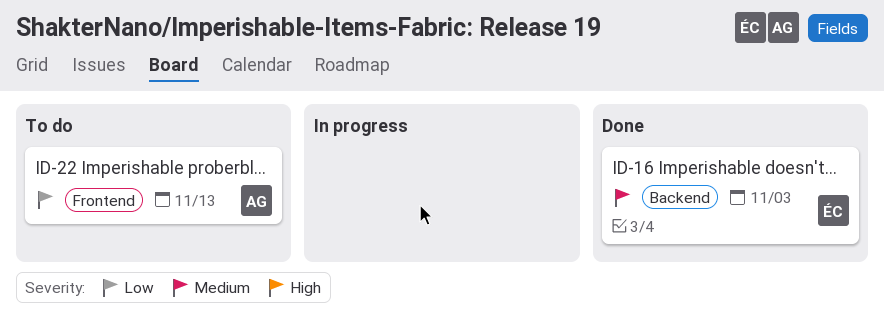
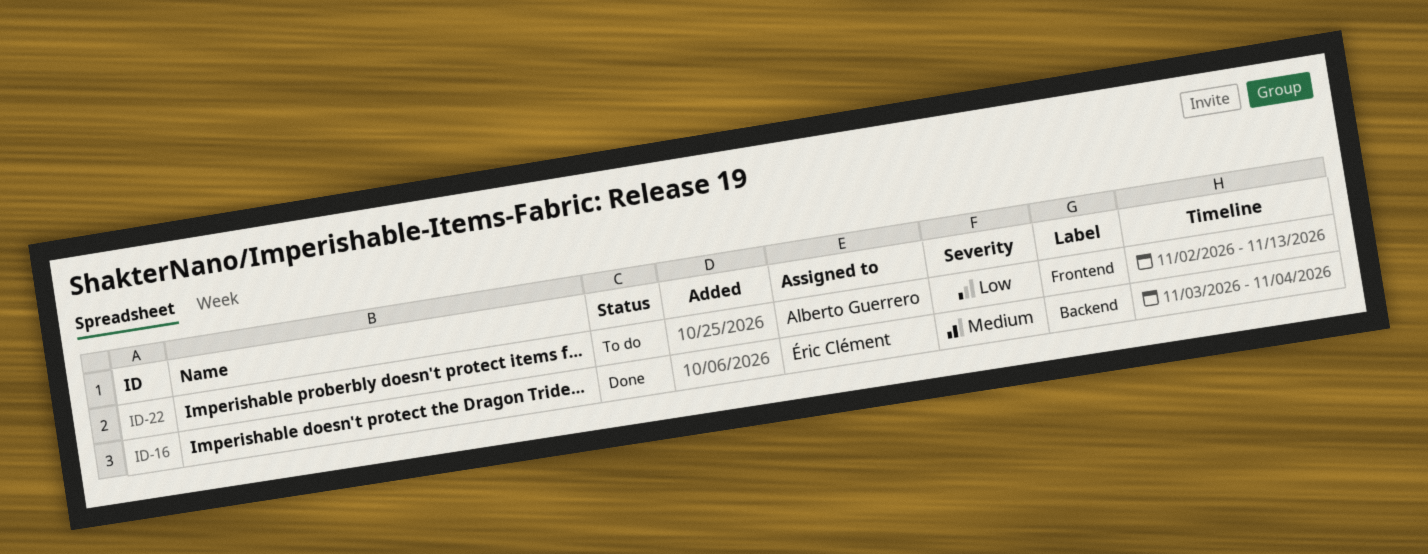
ID-16, due: Nov 3 -> Nov 4

